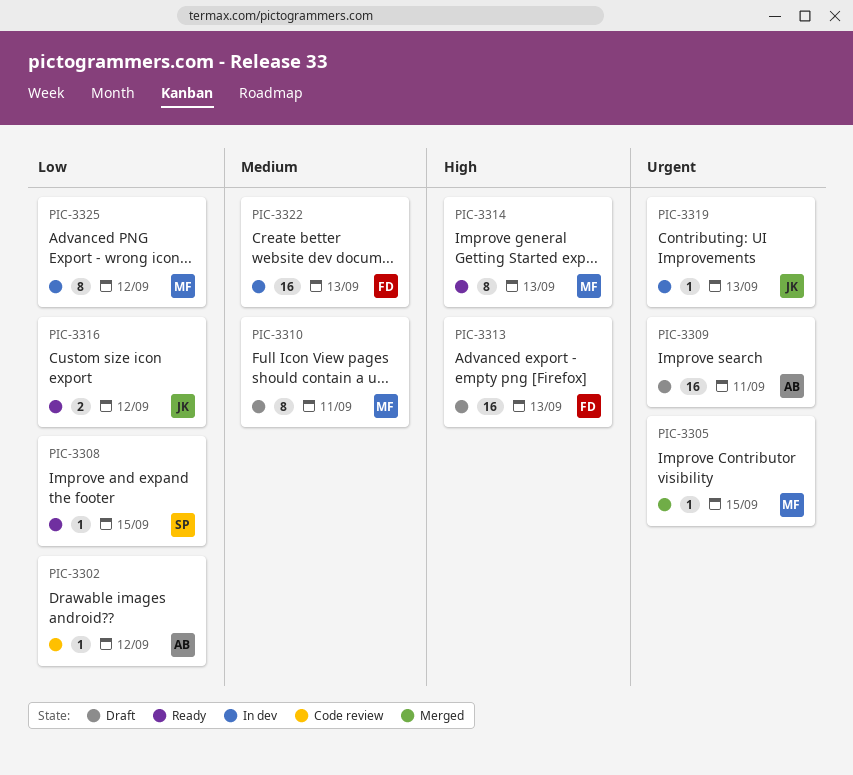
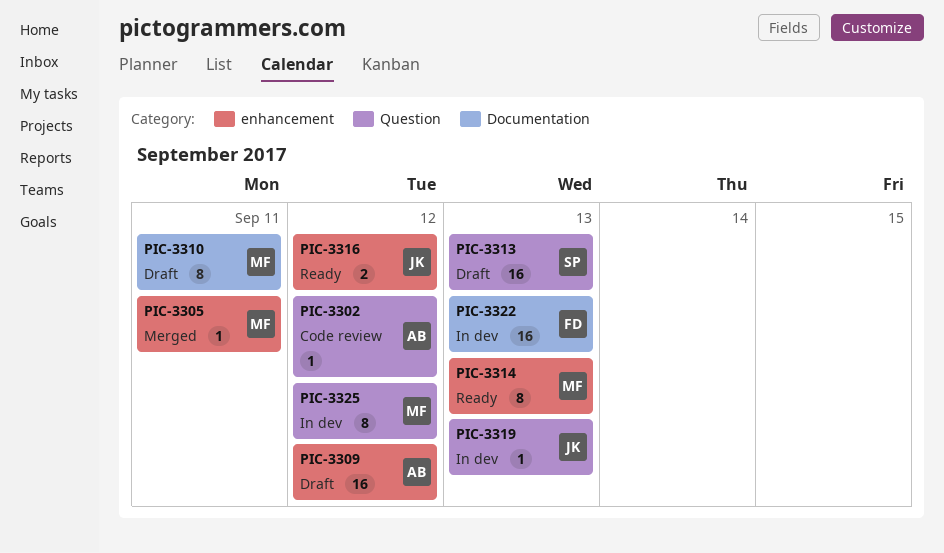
PIC-3305, due: Sep 15 -> Sep 11
PIC-3308: present -> none
PIC-3309, due: Sep 11 -> Sep 12
PIC-3313, owner: FD -> SP

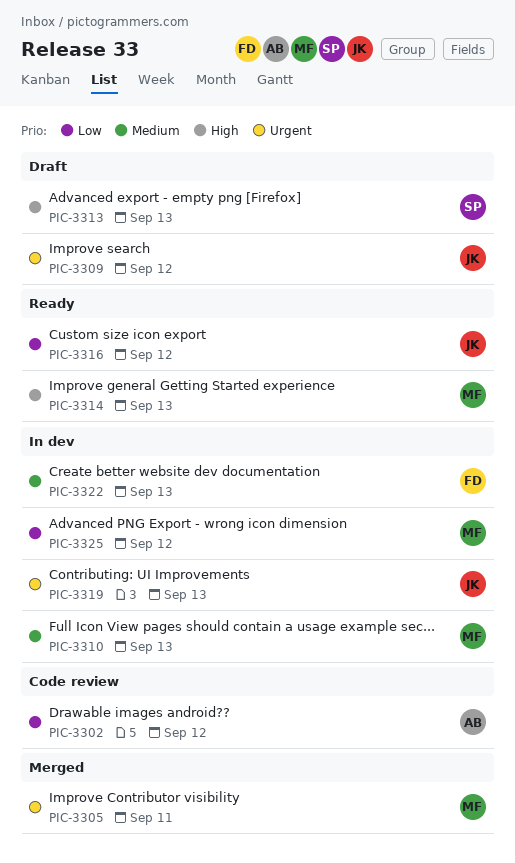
PIC-3309, owner: AB -> JK
PIC-3310, status: Draft -> In dev
PIC-3310, due: Sep 11 -> Sep 13

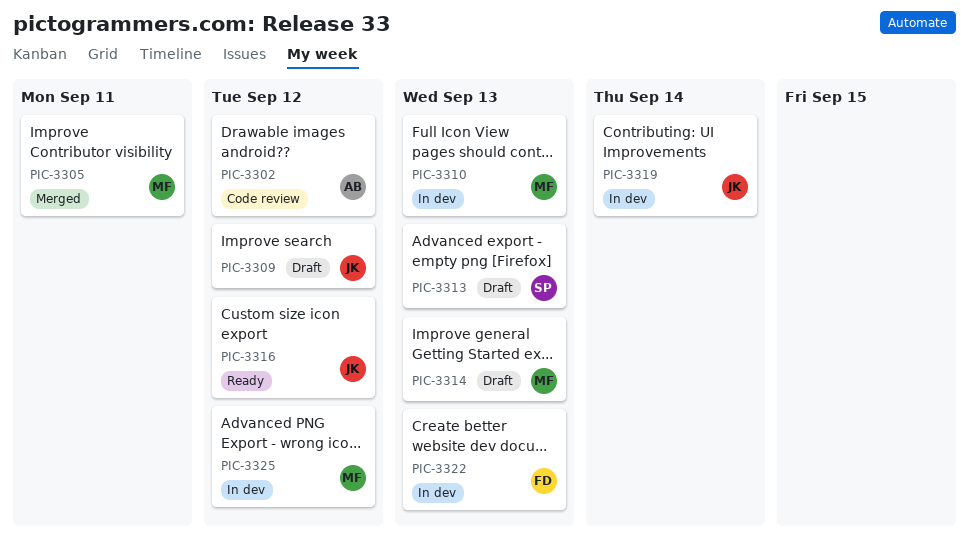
PIC-3314, status: Ready -> Draft
PIC-3319, due: Sep 13 -> Sep 14

